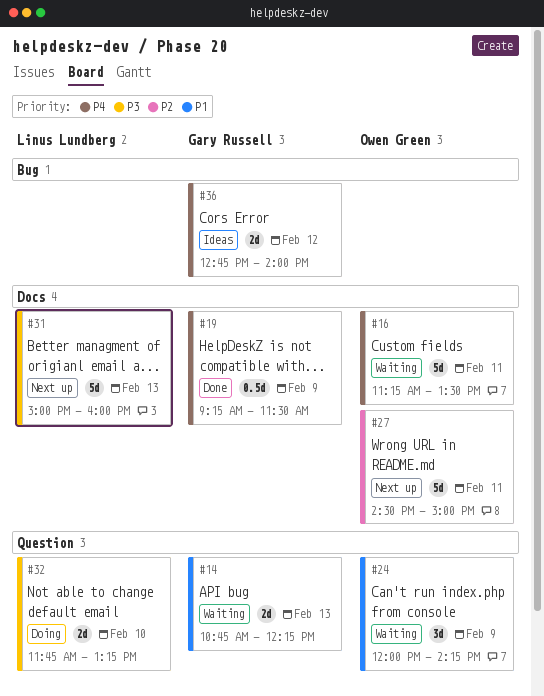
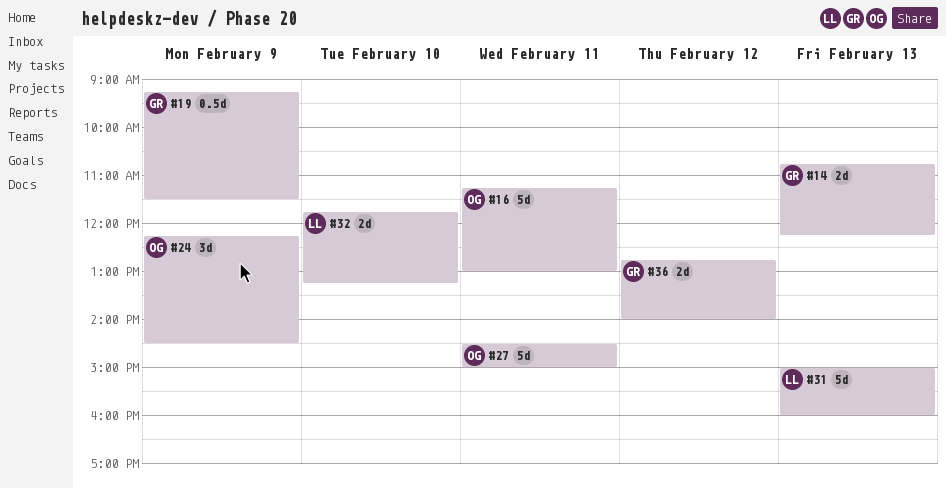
#16, ends: 13:30 -> 13:00
#24, begins: 12:00 -> 12:15
#24, ends: 14:15 -> 14:30

